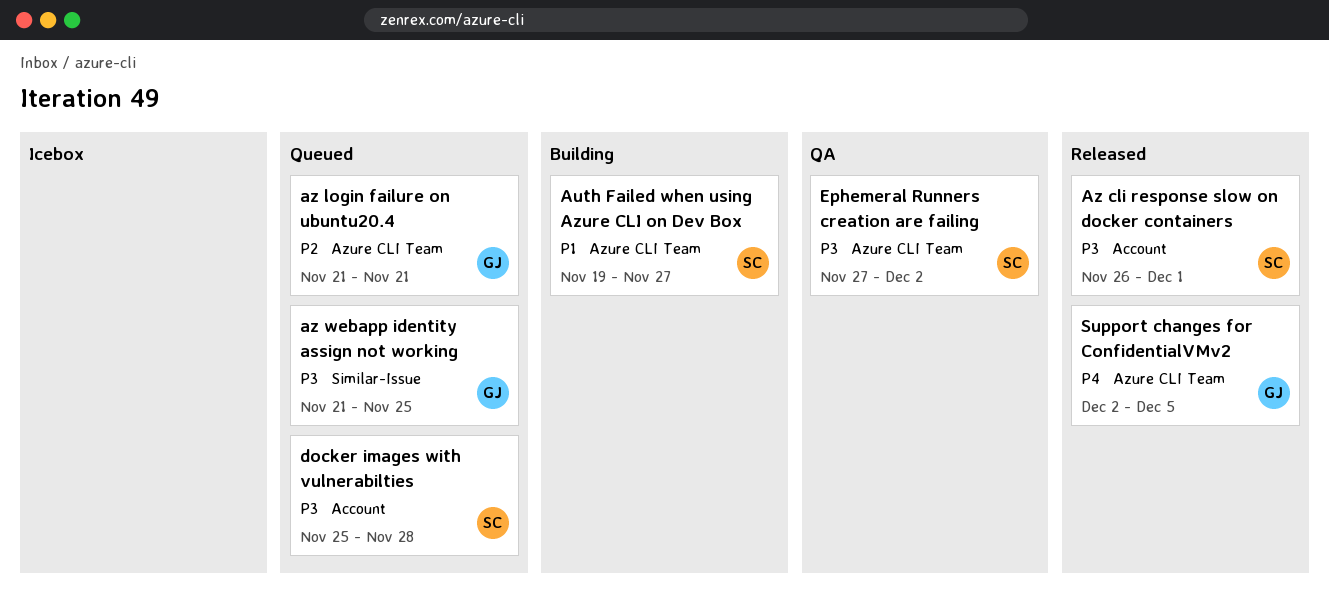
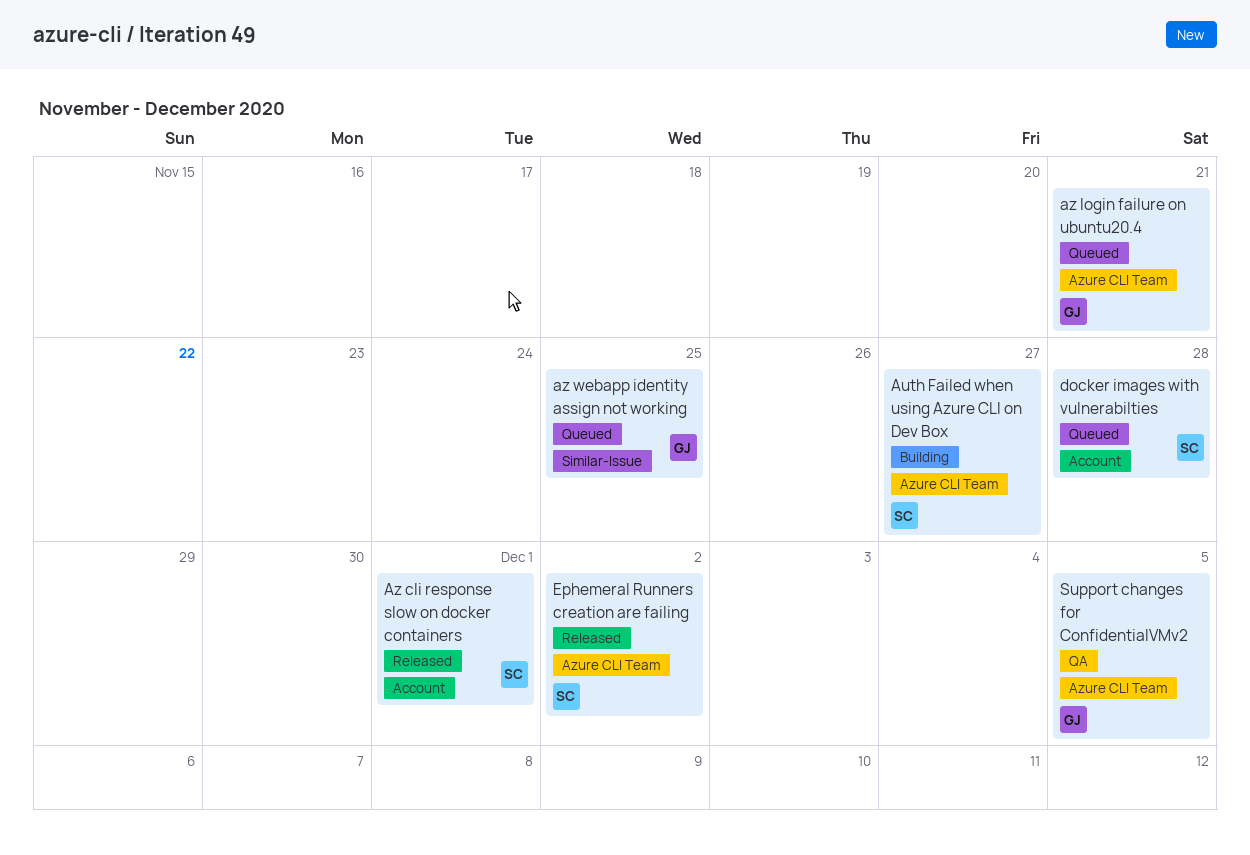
Ephemeral Runners creation are failing, status: QA -> Released
Support changes for ConfidentialVMv2, status: Released -> QA

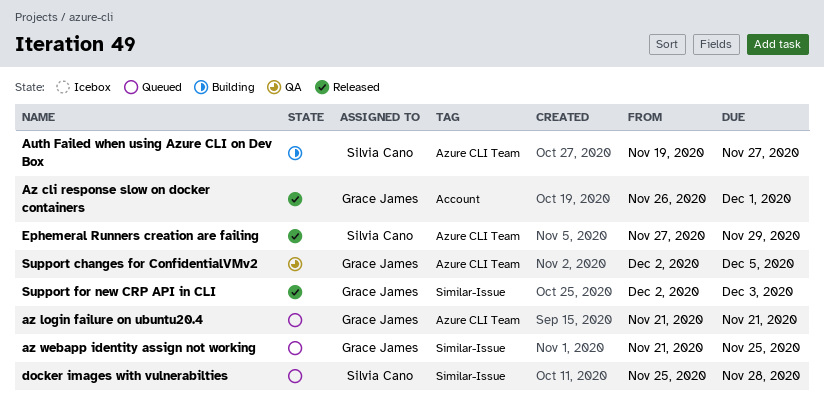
Az cli response slow on docker containers, owner: Silvia Cano -> Grace James
docker images with vulnerabilties, label: Account -> Similar-Issue
Ephemeral Runners creation are failing, due: Dec 2 -> Nov 29
Support for new CRP API in CLI: none -> present

